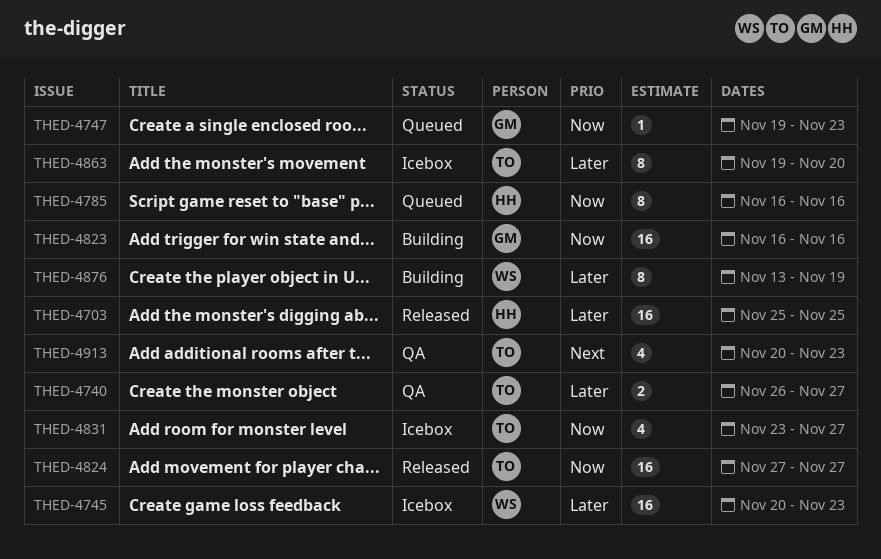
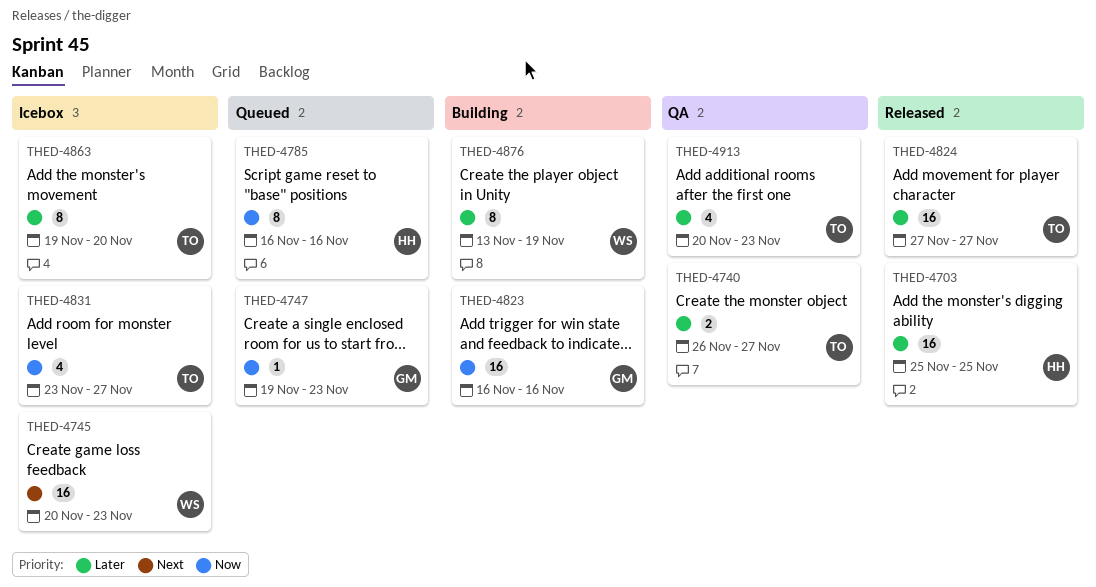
THED-4745, priority: Later -> Next
THED-4824, priority: Now -> Later
THED-4913, priority: Next -> Later

